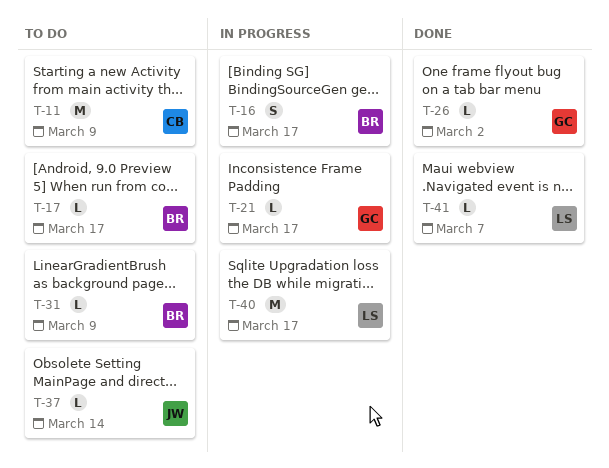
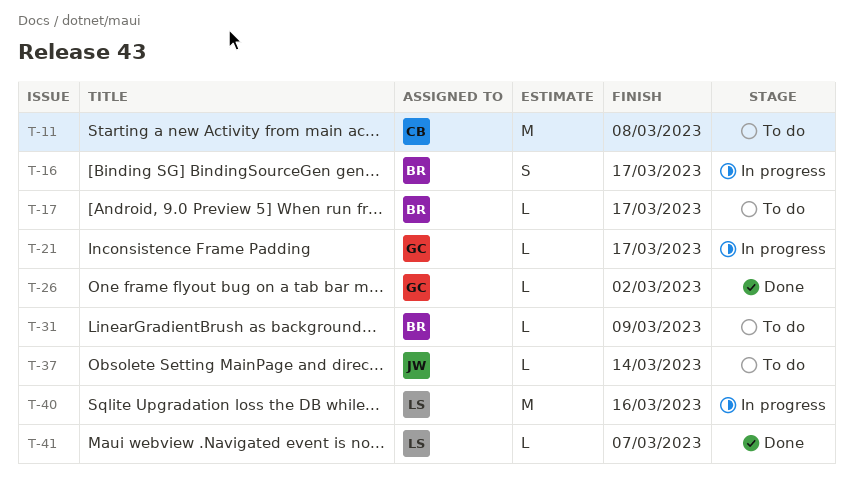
T-11, due: Mar 9 -> Mar 8
T-40, due: Mar 17 -> Mar 16

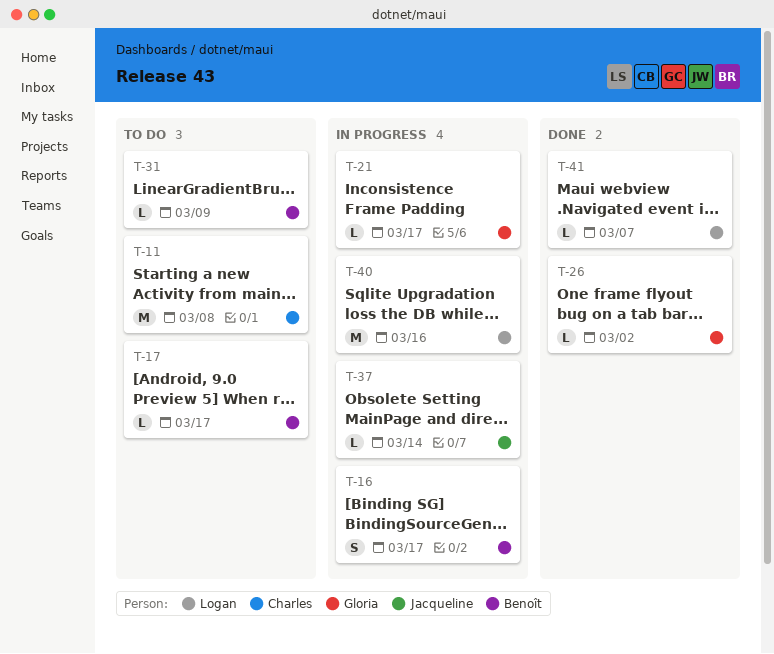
T-37, status: To do -> In progress

